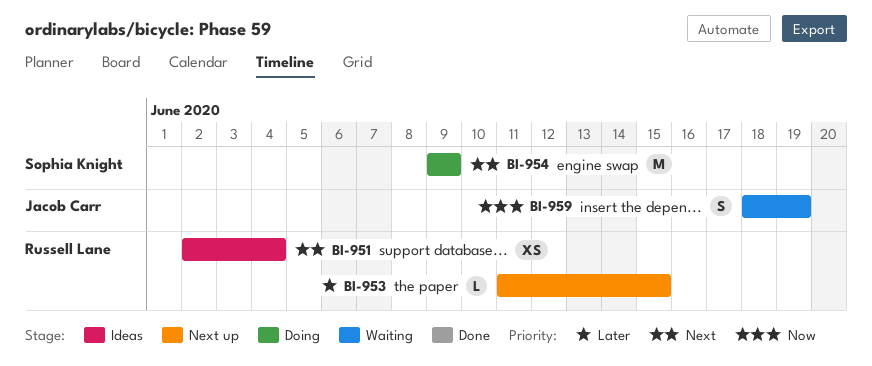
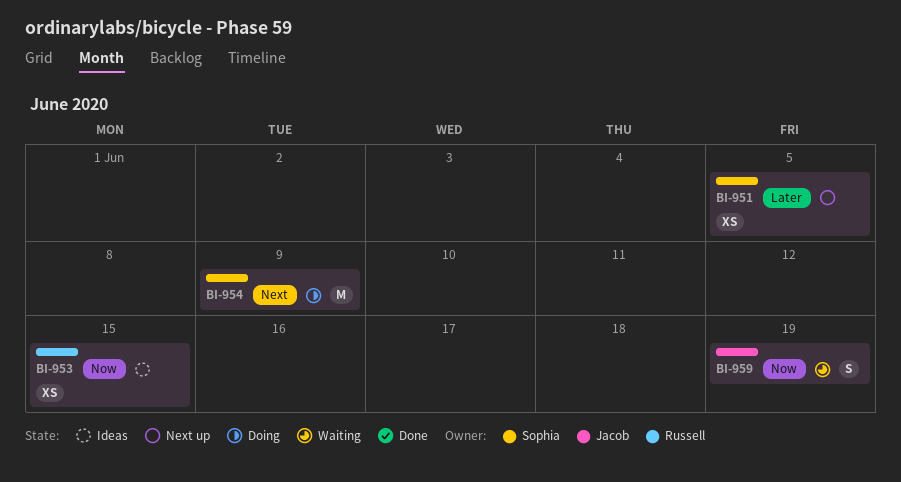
BI-951, status: Ideas -> Next up
BI-951, owner: Russell Lane -> Sophia Knight
BI-951, priority: Next -> Later
BI-951, due: Jun 4 -> Jun 5
BI-953, status: Next up -> Ideas
BI-953, priority: Later -> Now
BI-953, estimate: L -> XS

